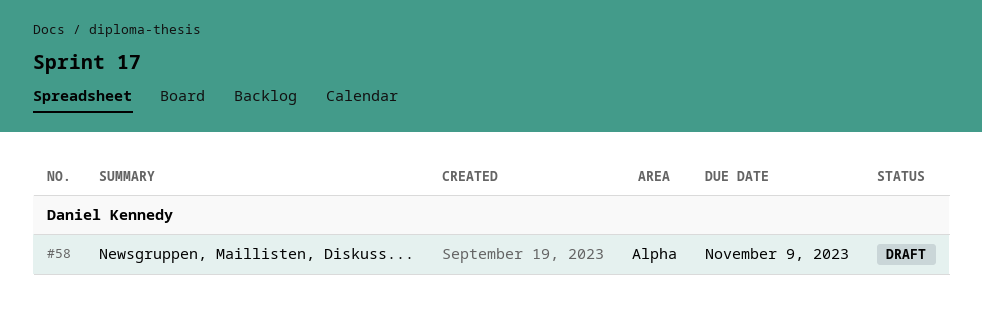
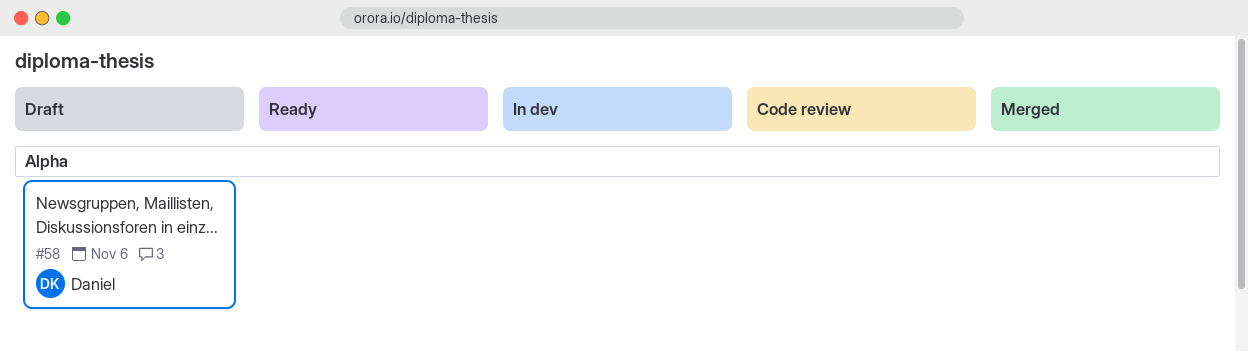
#58, due: Nov 9 -> Nov 6

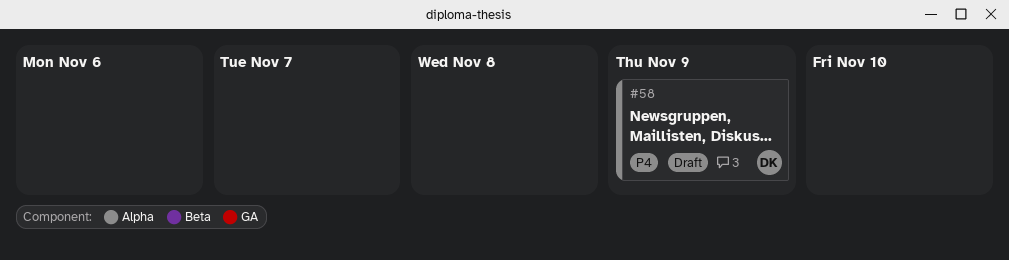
#58, due: Nov 6 -> Nov 9

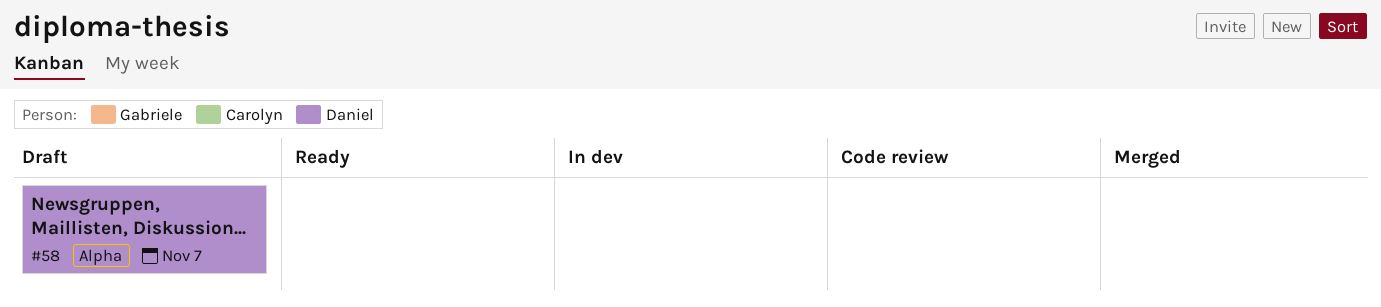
#58, due: Nov 9 -> Nov 7

